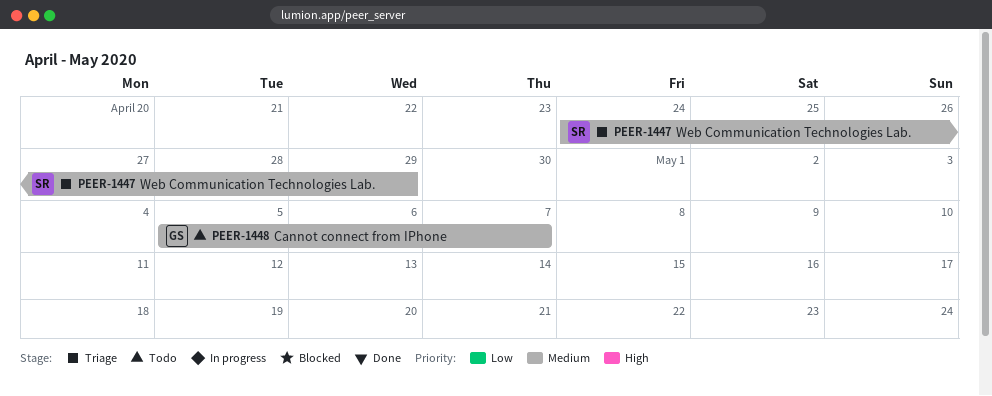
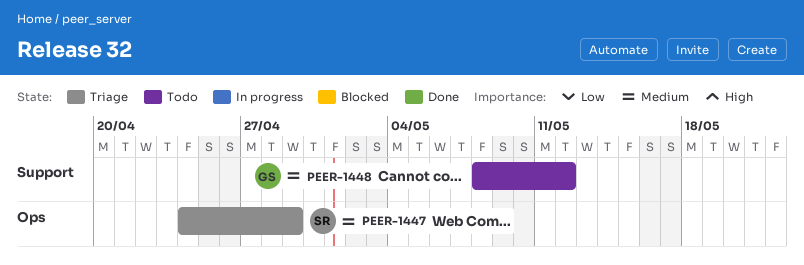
PEER-1448, start: May 5 -> May 8
PEER-1448, due: May 7 -> May 12

